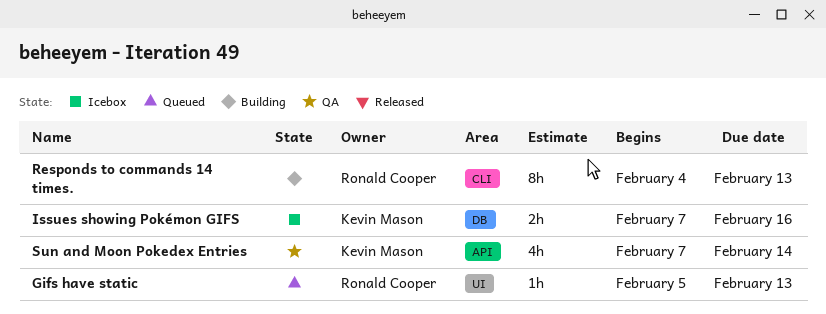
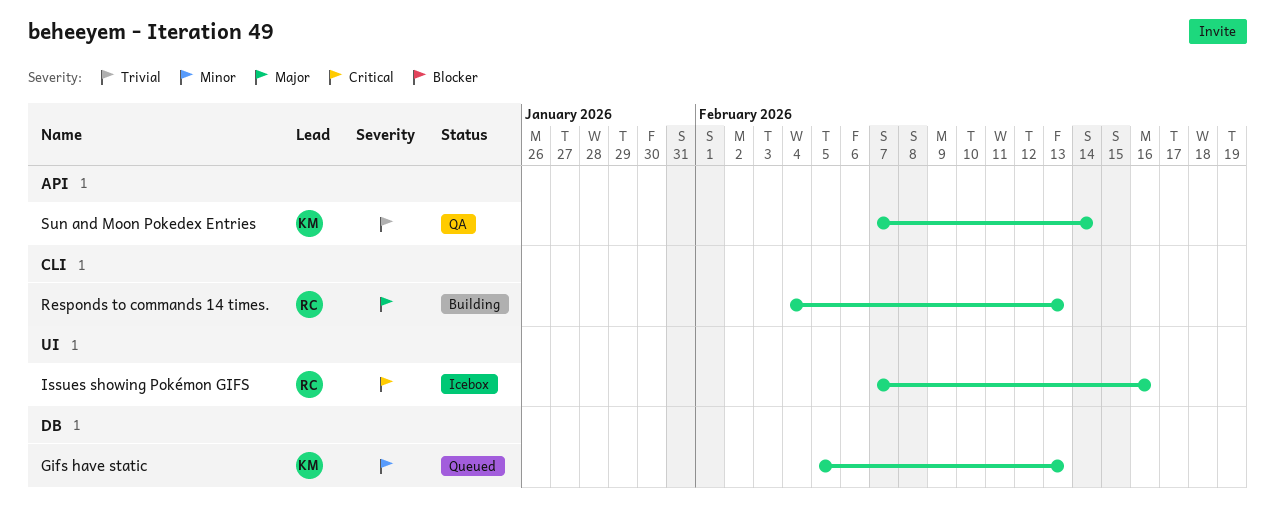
Gifs have static, owner: Ronald Cooper -> Kevin Mason
Gifs have static, label: UI -> DB
Issues showing Pokémon GIFS, owner: Kevin Mason -> Ronald Cooper
Issues showing Pokémon GIFS, label: DB -> UI

